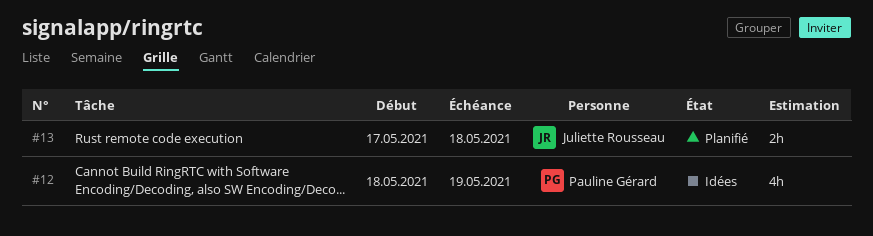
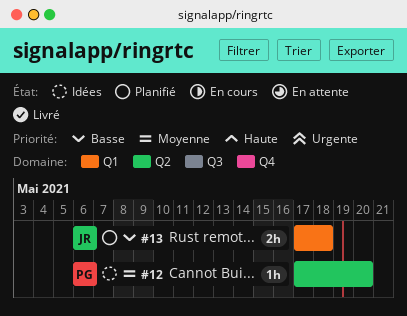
#12, estimate: 4h -> 1h
#12, start: May 18 -> May 17
#12, due: May 19 -> May 20

